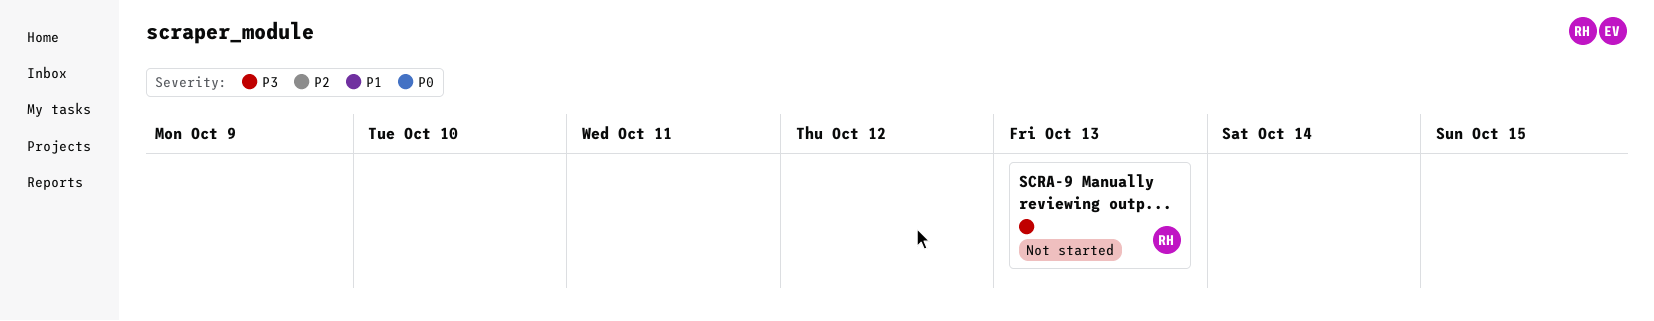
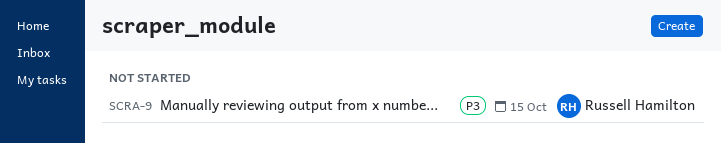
SCRA-9, due: Oct 13 -> Oct 15

